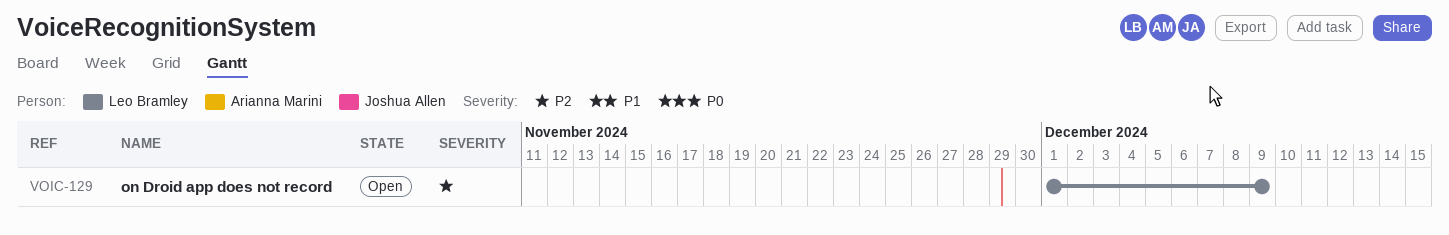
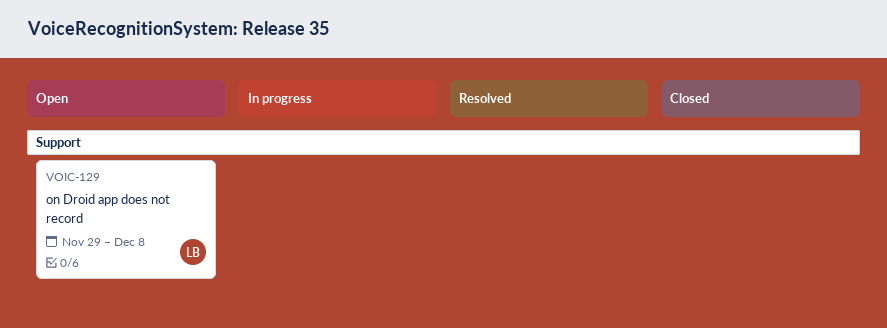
VOIC-129, start: Dec 1 -> Nov 29
VOIC-129, due: Dec 9 -> Dec 8

